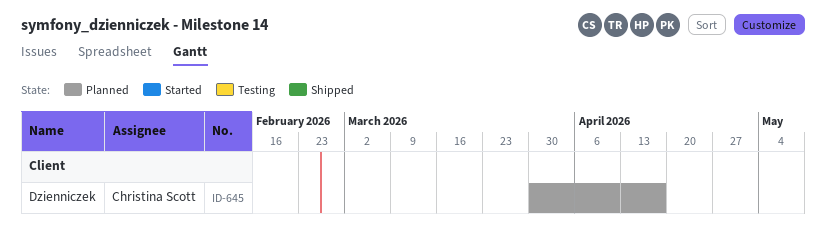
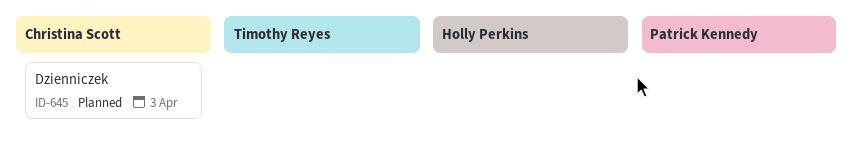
ID-645, due: Apr 17 -> Apr 3

